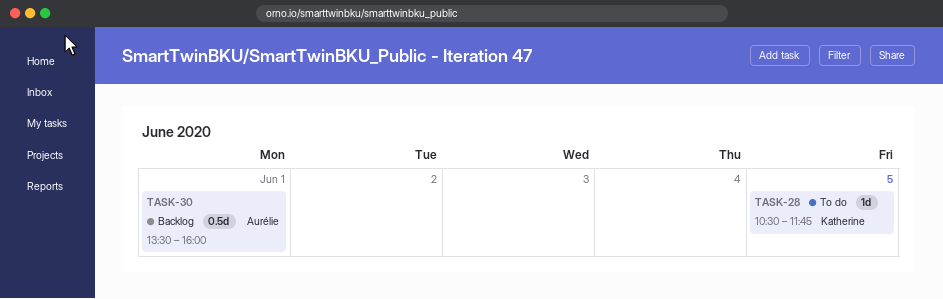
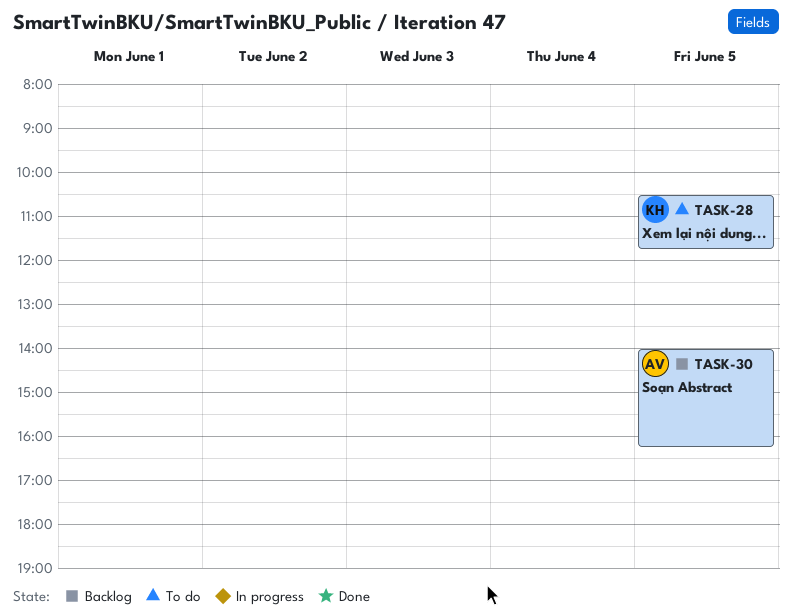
TASK-30, day: Jun 1 -> Jun 5
TASK-30, begins: 13:30 -> 14:00
TASK-30, ends: 16:00 -> 16:15

